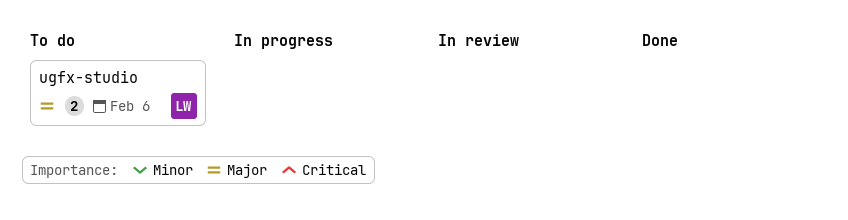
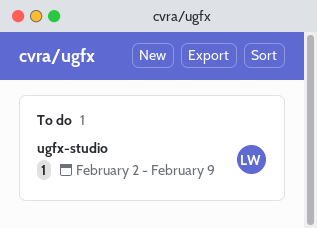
ugfx-studio, estimate: 2 -> 1
ugfx-studio, due: Feb 6 -> Feb 9

